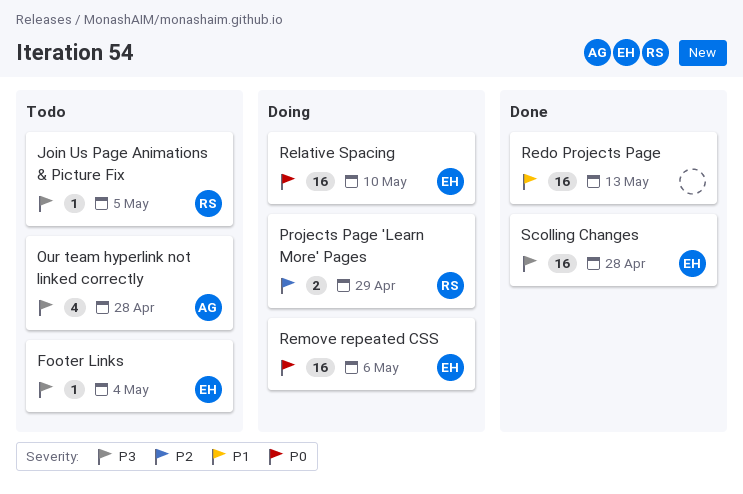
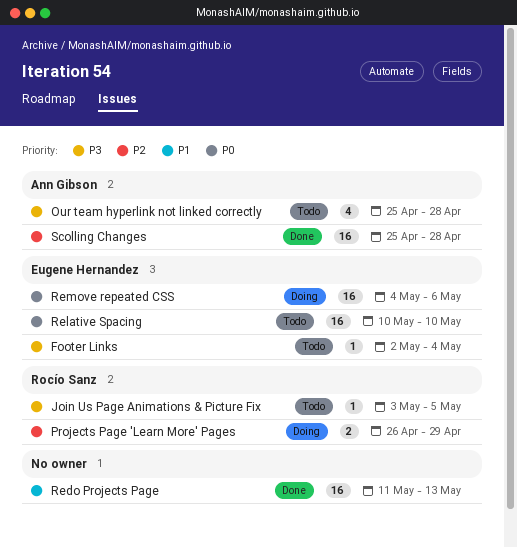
Relative Spacing, status: Doing -> Todo
Scolling Changes, owner: Eugene Hernandez -> Ann Gibson
Scolling Changes, priority: P3 -> P2

